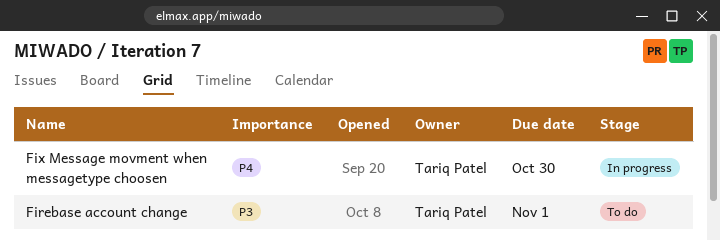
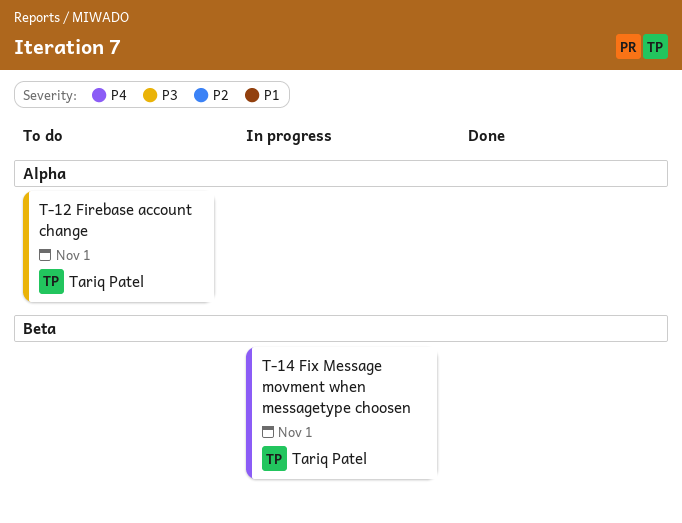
Fix Message movment when messagetype choosen, due: Oct 30 -> Nov 1

